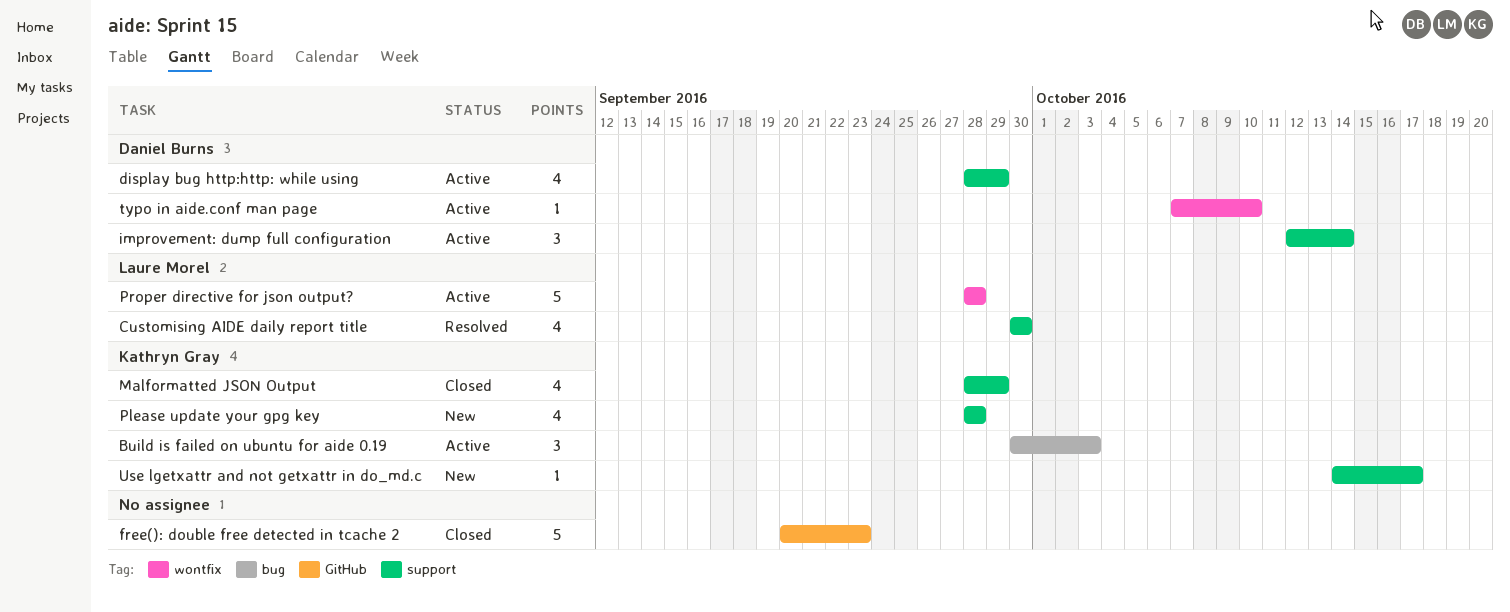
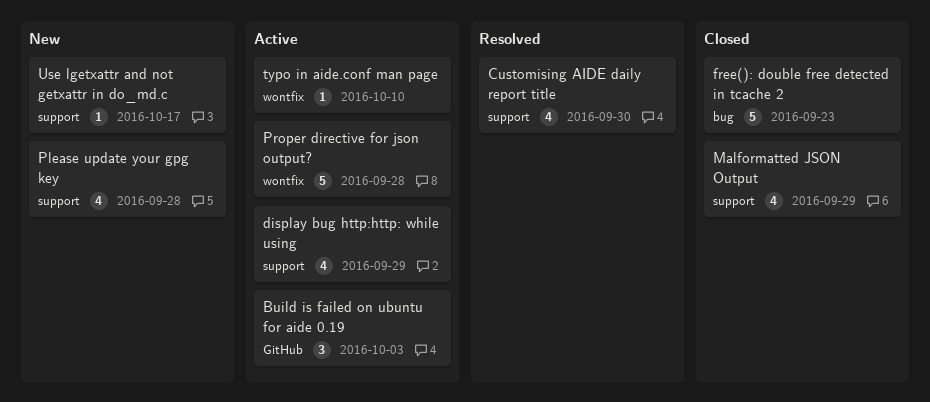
Build is failed on ubuntu for aide 0.19, label: bug -> GitHub
free(): double free detected in tcache 2, label: GitHub -> bug
improvement: dump full configuration: present -> none

